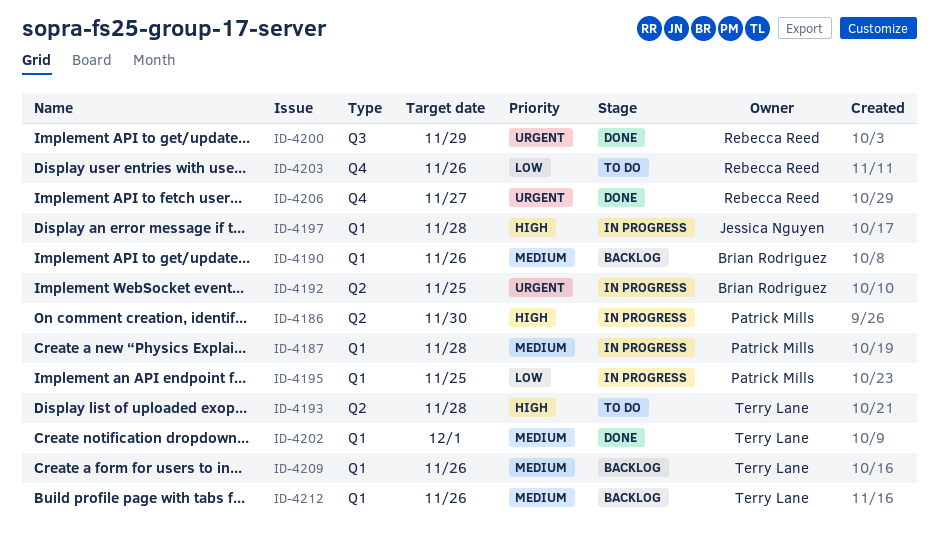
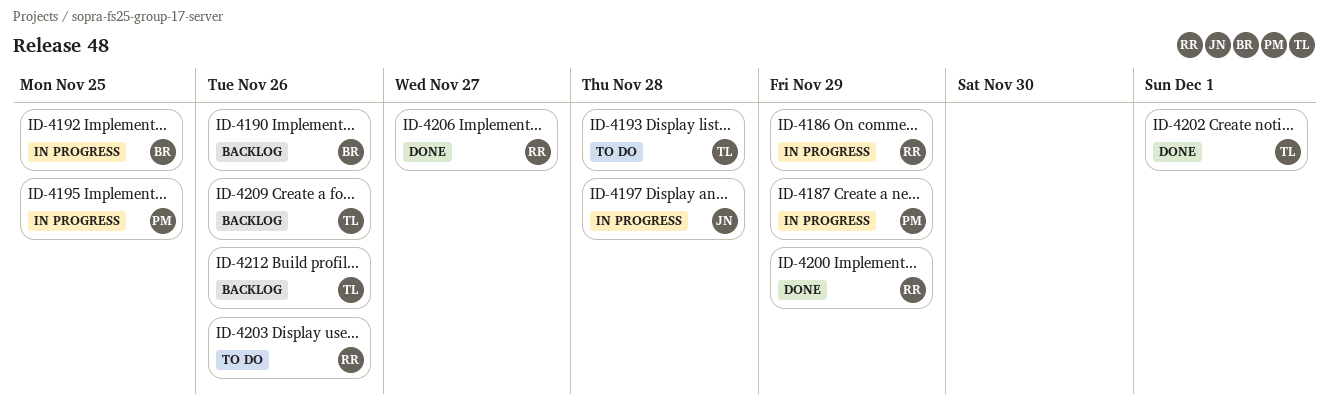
ID-4186, owner: Patrick Mills -> Rebecca Reed
ID-4186, due: Nov 30 -> Nov 29
ID-4187, due: Nov 28 -> Nov 29

